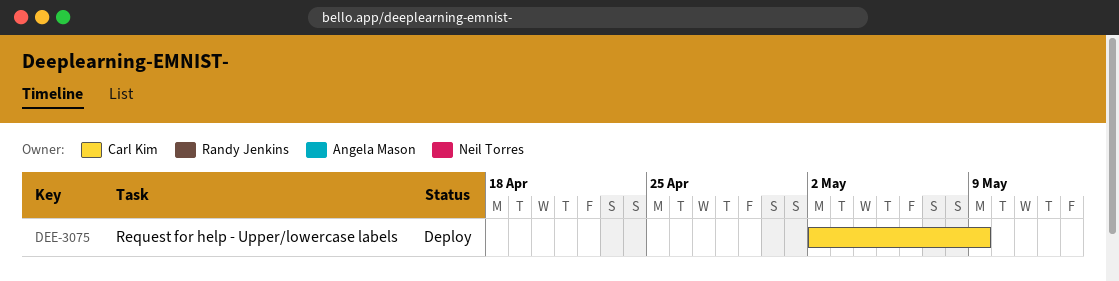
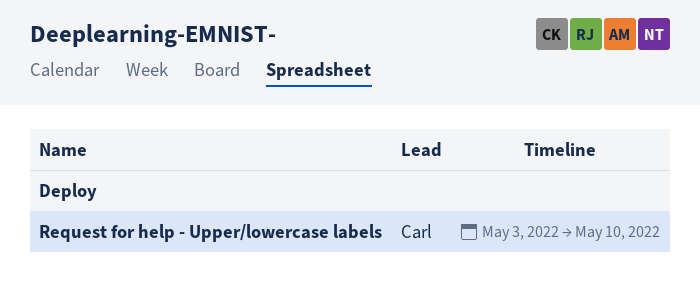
Request for help - Upper/lowercase labels, start: May 2 -> May 3
Request for help - Upper/lowercase labels, due: May 9 -> May 10

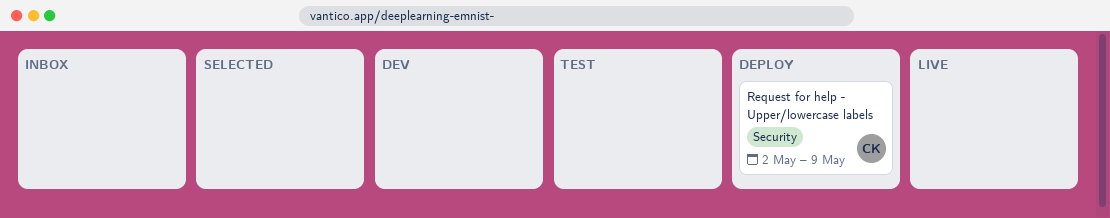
Request for help - Upper/lowercase labels, start: May 3 -> May 2
Request for help - Upper/lowercase labels, due: May 10 -> May 9

